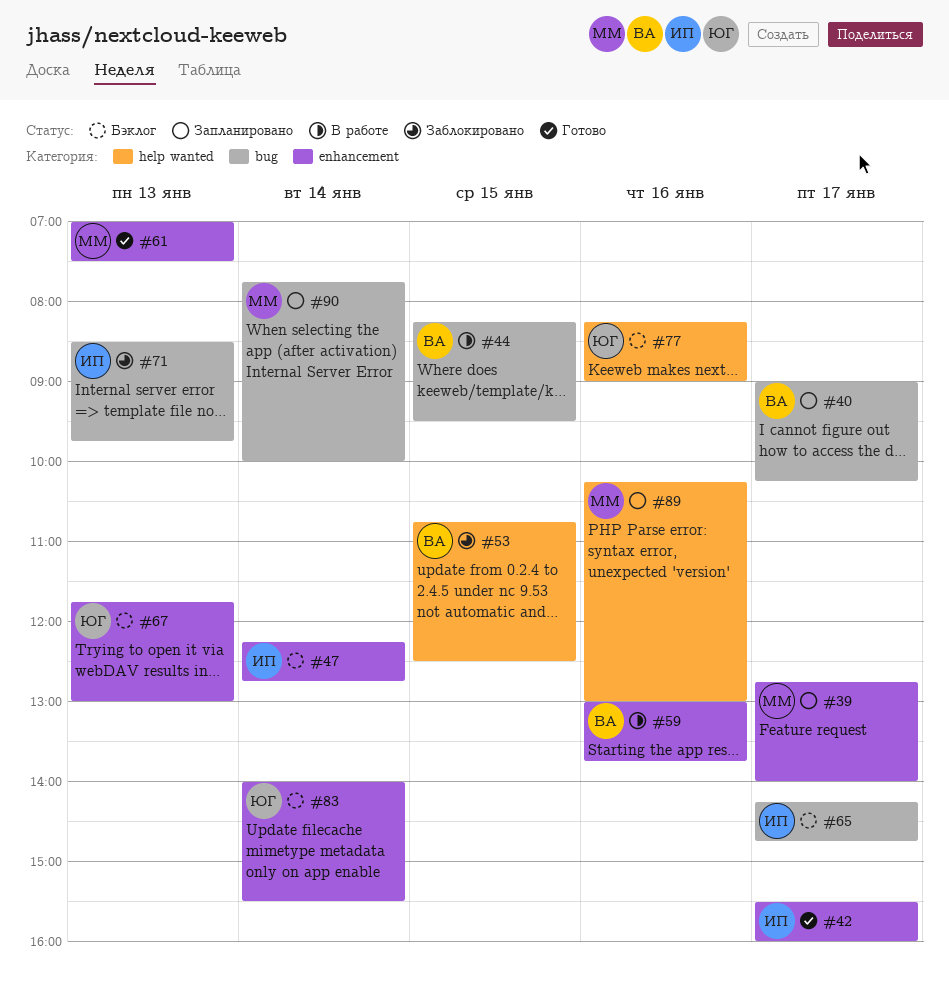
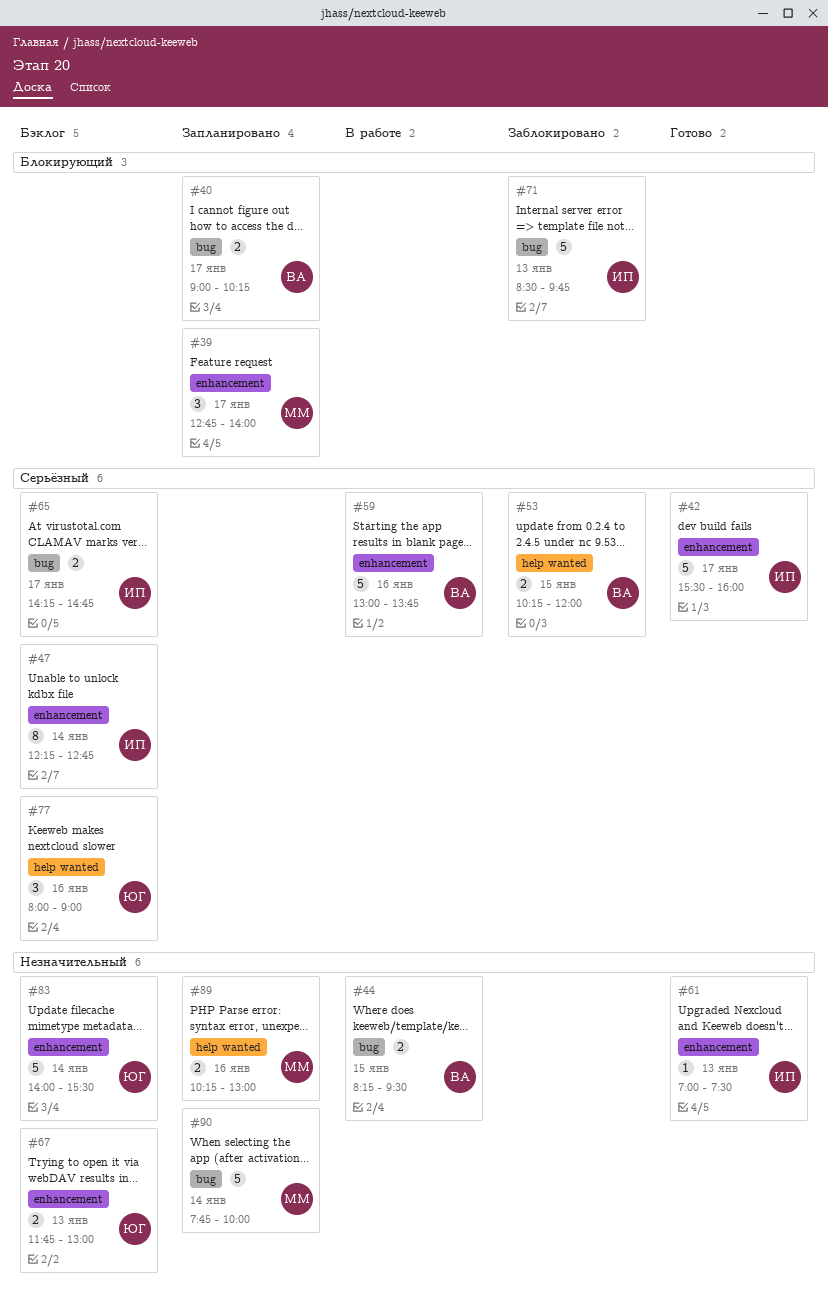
#53, begins: 10:45 -> 10:15
#53, ends: 12:30 -> 12:00
#61, owner: ММ -> ИП
#77, begins: 08:15 -> 08:00

